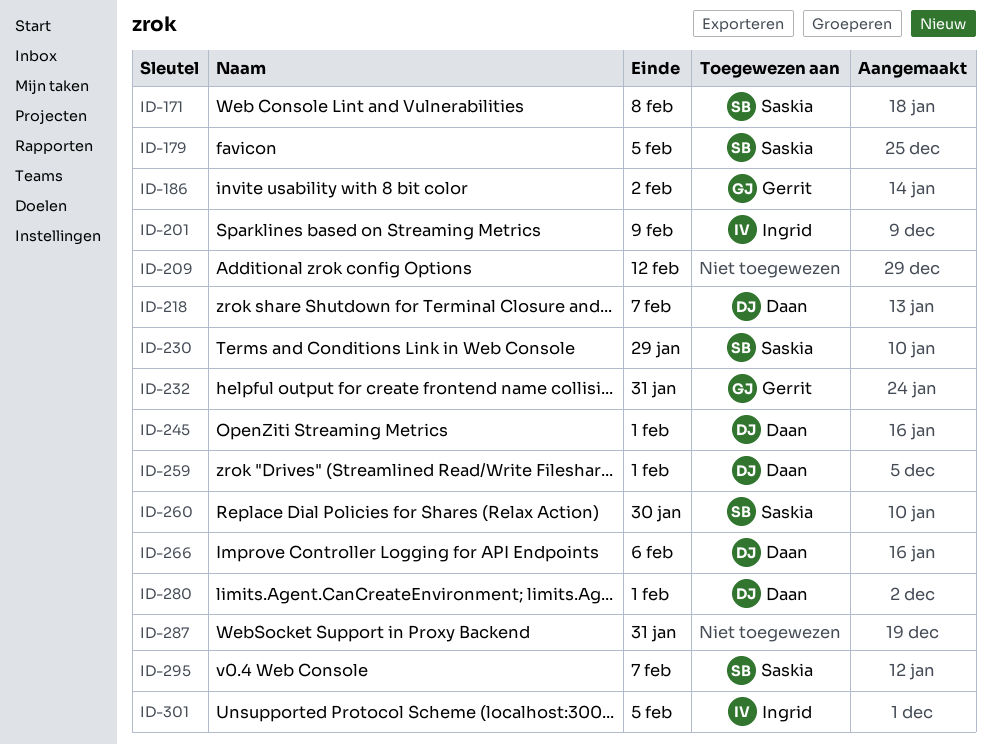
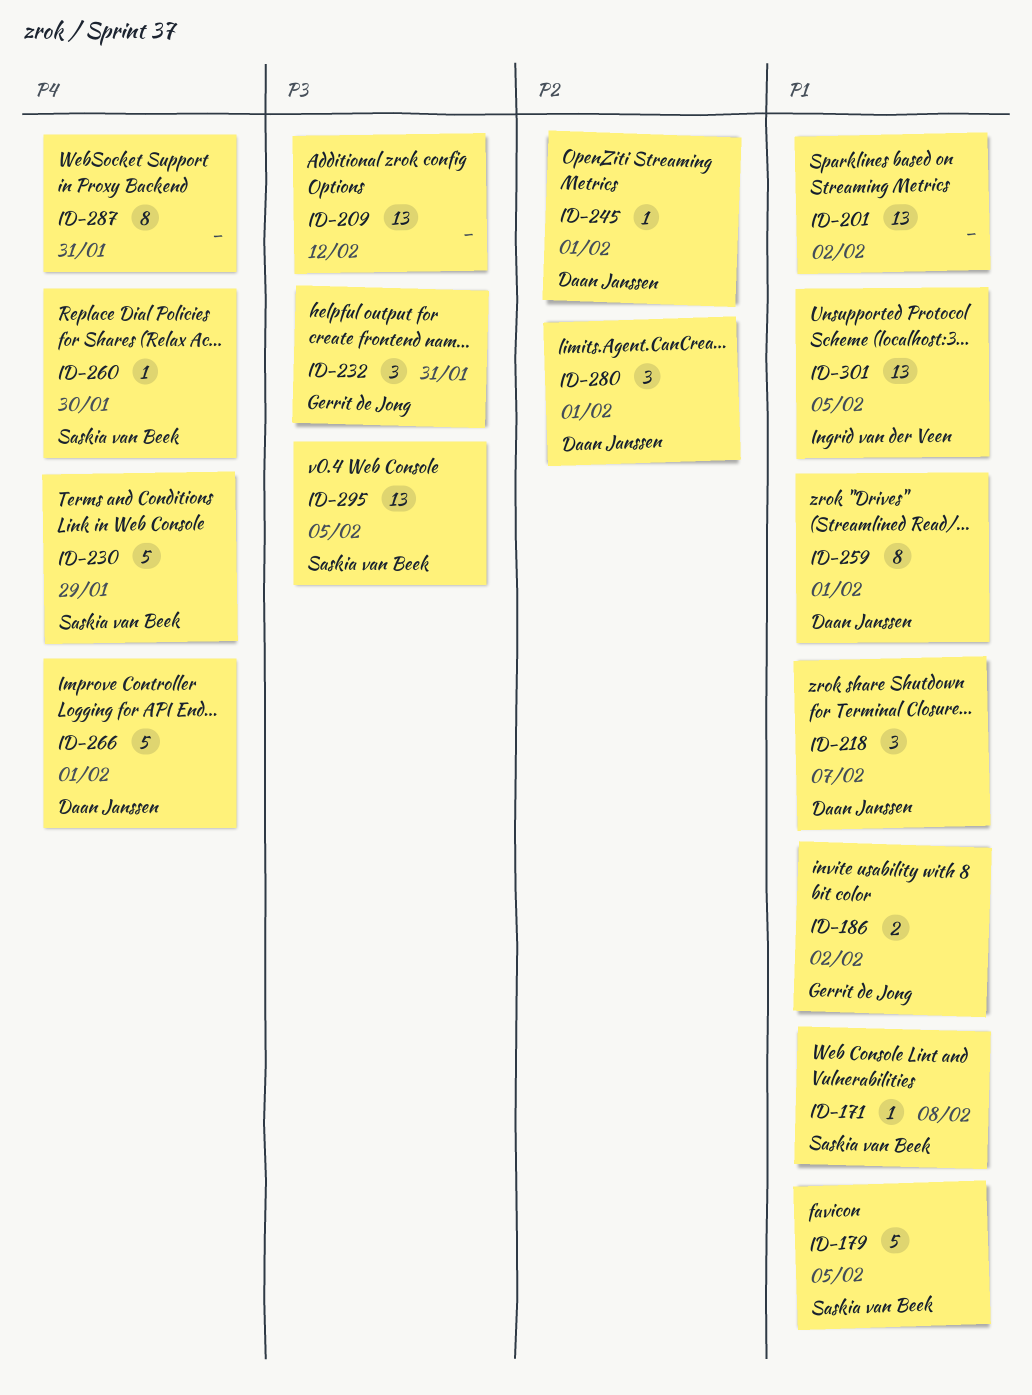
ID-201, owner: Ingrid van der Veen -> none
ID-201, due: Feb 9 -> Feb 2
ID-266, due: Feb 6 -> Feb 1
ID-295, due: Feb 7 -> Feb 5

